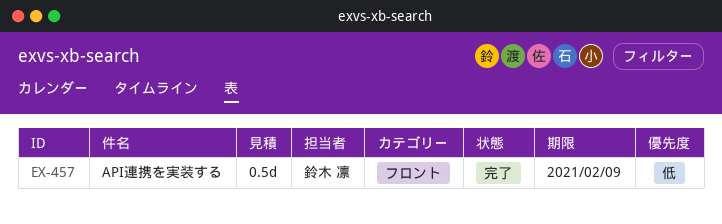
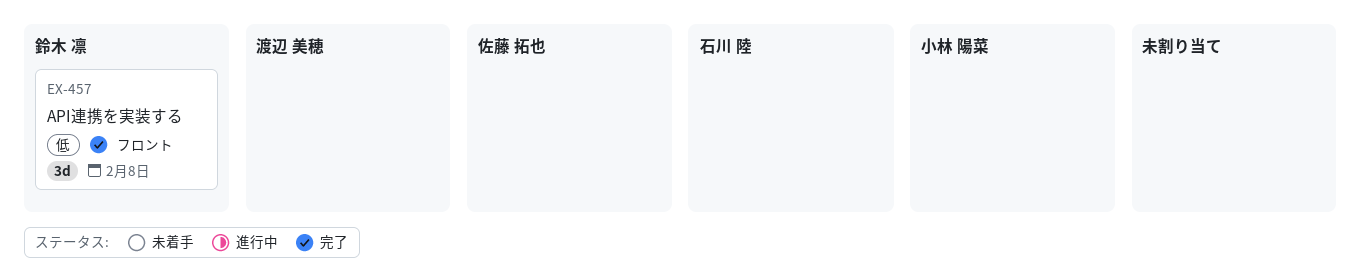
EX-457, estimate: 0.5d -> 3d
EX-457, due: Feb 9 -> Feb 8

